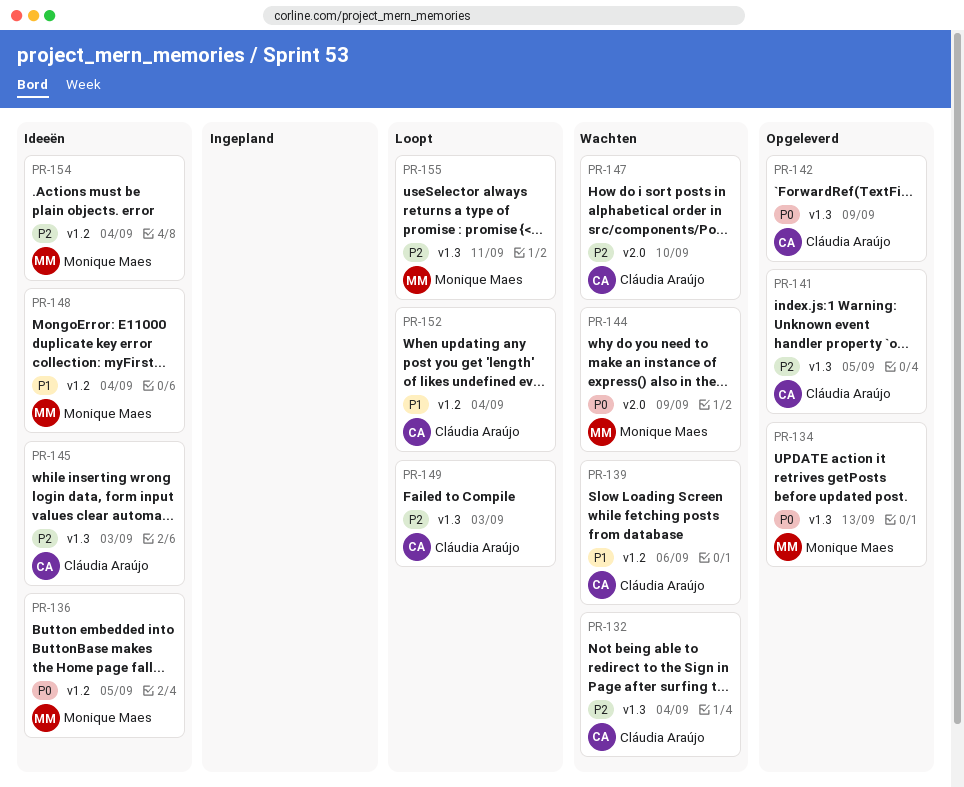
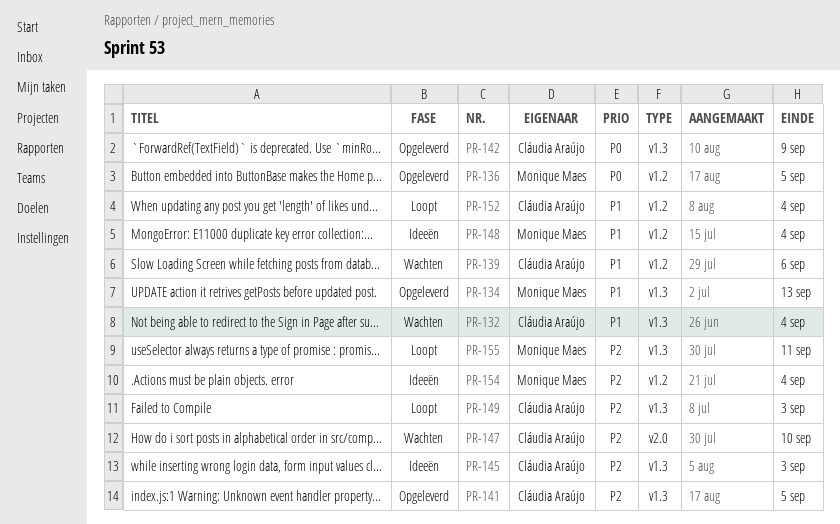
PR-132, priority: P2 -> P1
PR-134, priority: P0 -> P1
PR-136, status: Ideeën -> Opgeleverd
PR-144: present -> none

